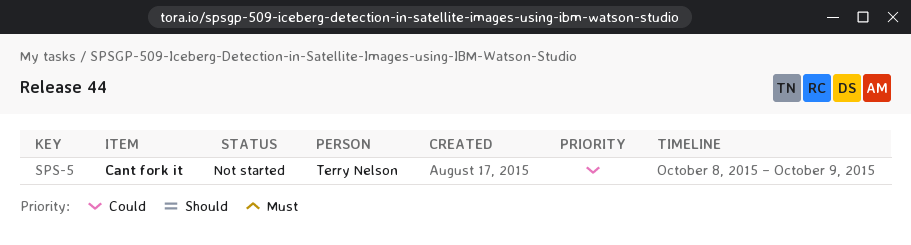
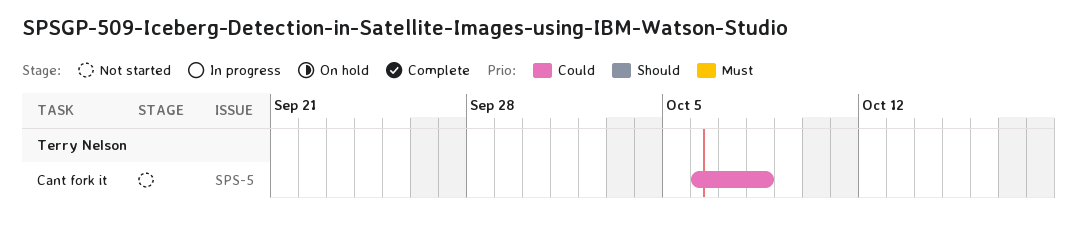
SPS-5, start: Oct 8 -> Oct 6
SPS-5, due: Oct 9 -> Oct 8

